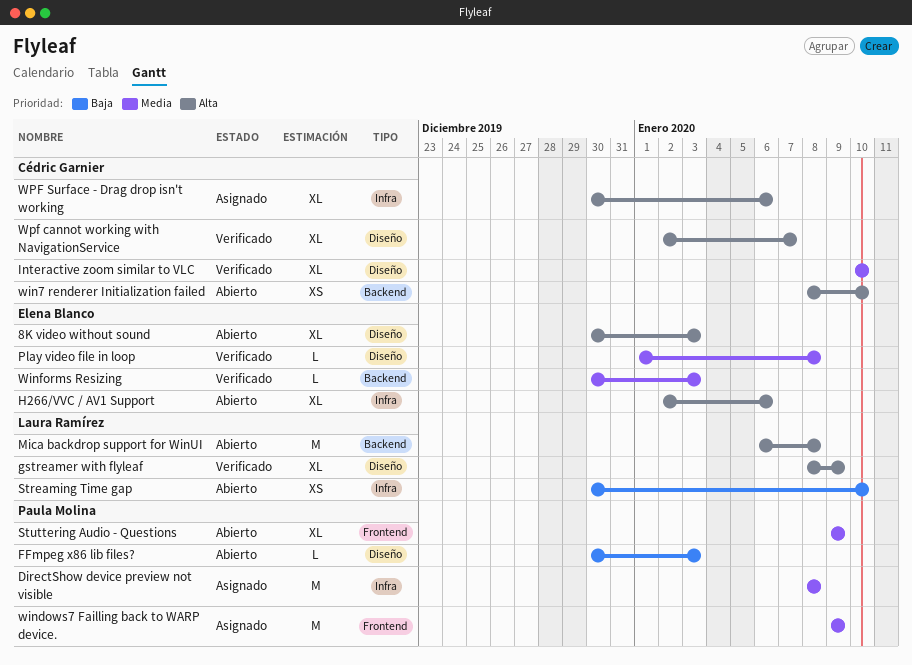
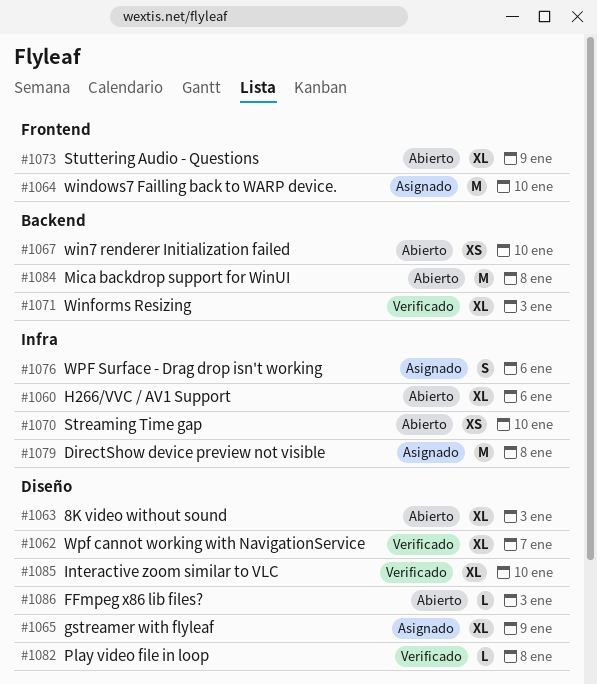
gstreamer with flyleaf, status: Verificado -> Asignado
windows7 Failling back to WARP device., due: Jan 9 -> Jan 10
Winforms Resizing, estimate: L -> XL
WPF Surface - Drag drop isn't working, estimate: XL -> S

